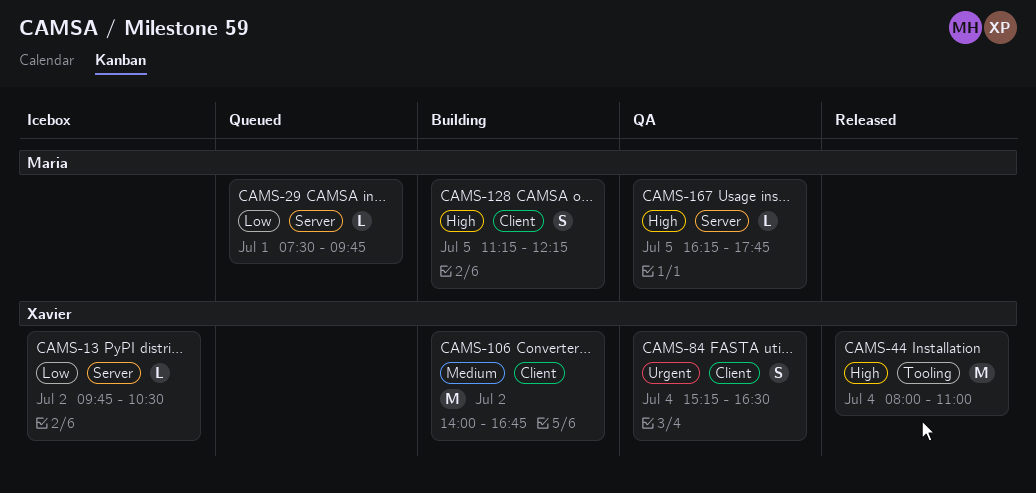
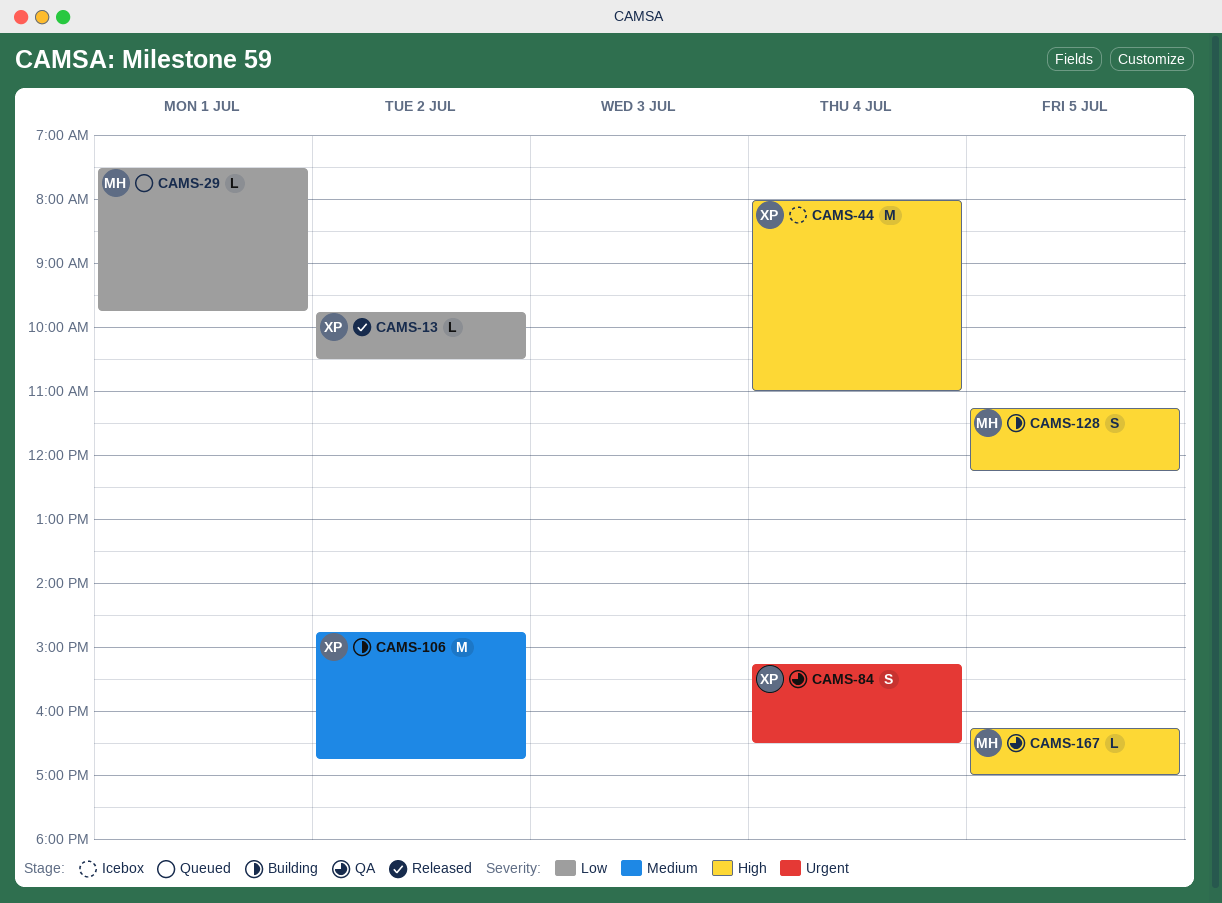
CAMS-13, status: Icebox -> Released
CAMS-44, status: Released -> Icebox
CAMS-106, begins: 14:00 -> 14:45
CAMS-167, ends: 17:45 -> 17:00

